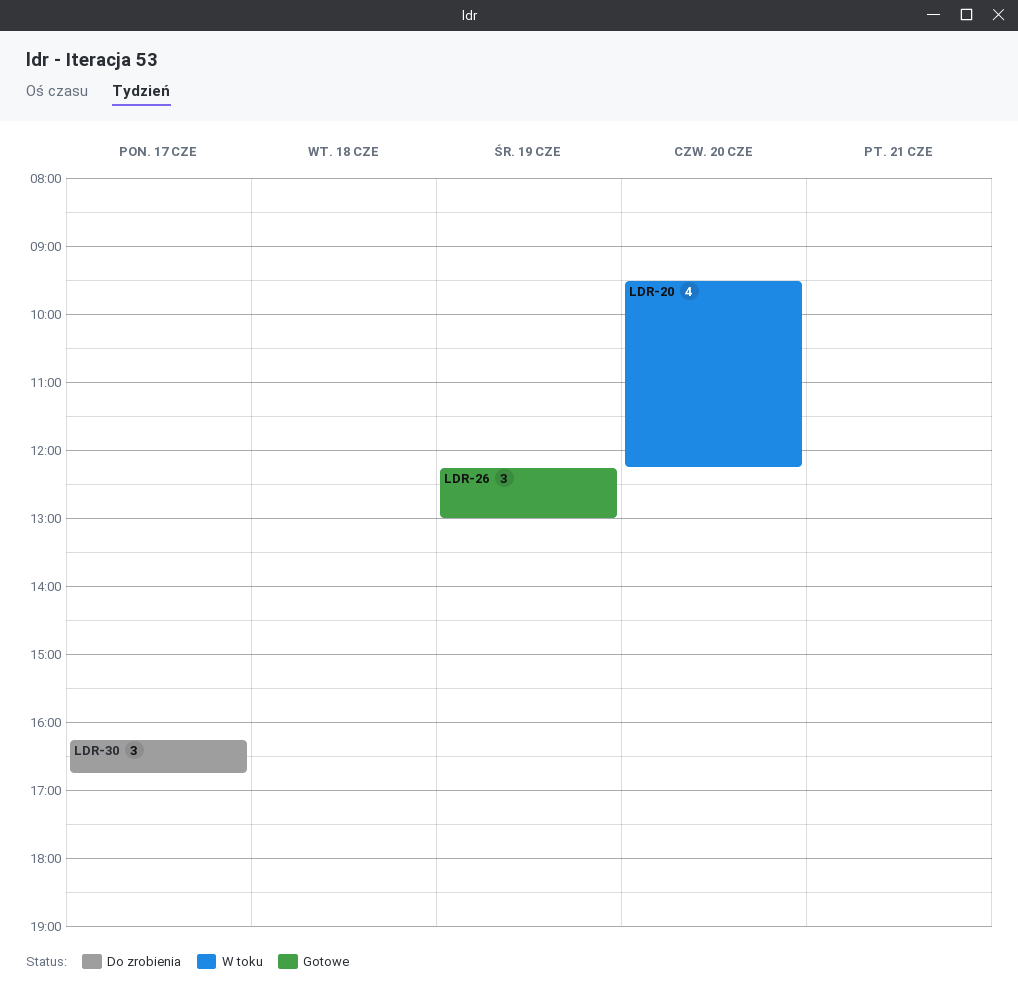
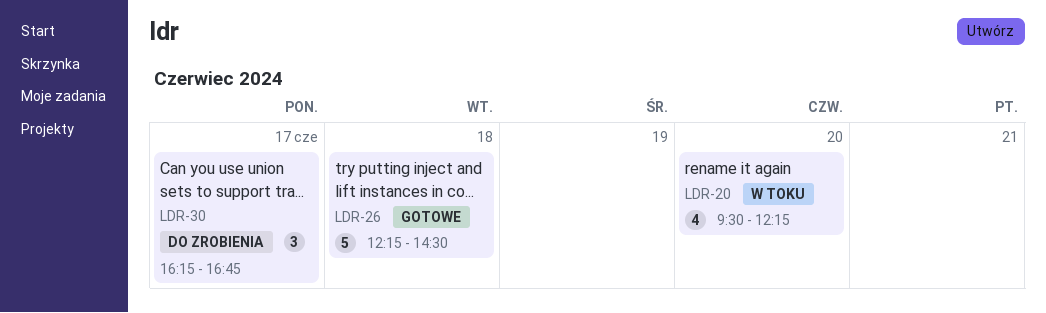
LDR-26, estimate: 3 -> 5
LDR-26, day: Jun 19 -> Jun 18
LDR-26, ends: 13:00 -> 14:30

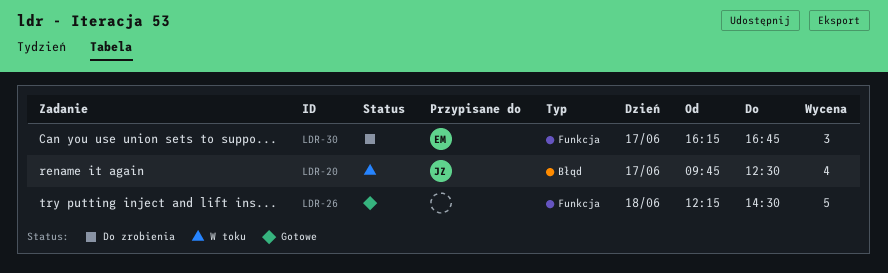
LDR-20, day: Jun 20 -> Jun 17
LDR-20, begins: 09:30 -> 09:45
LDR-20, ends: 12:15 -> 12:30

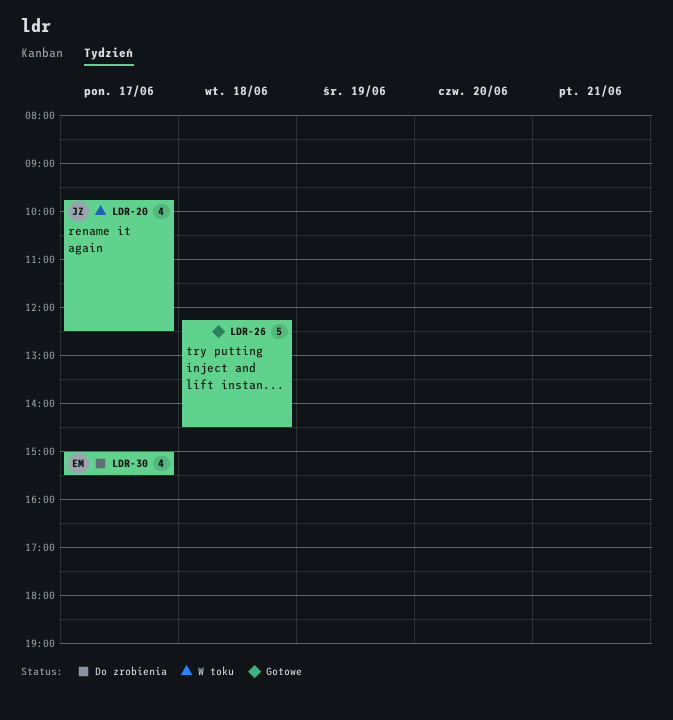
LDR-30, estimate: 3 -> 4
LDR-30, begins: 16:15 -> 15:00
LDR-30, ends: 16:45 -> 15:30

